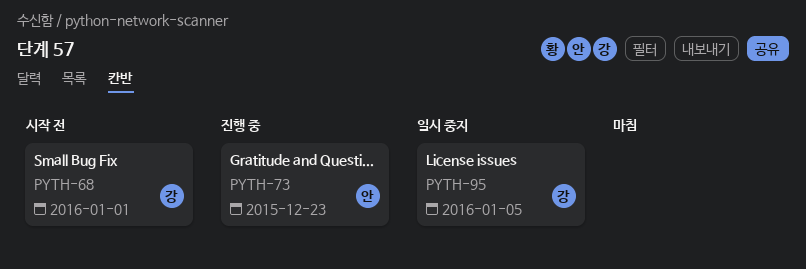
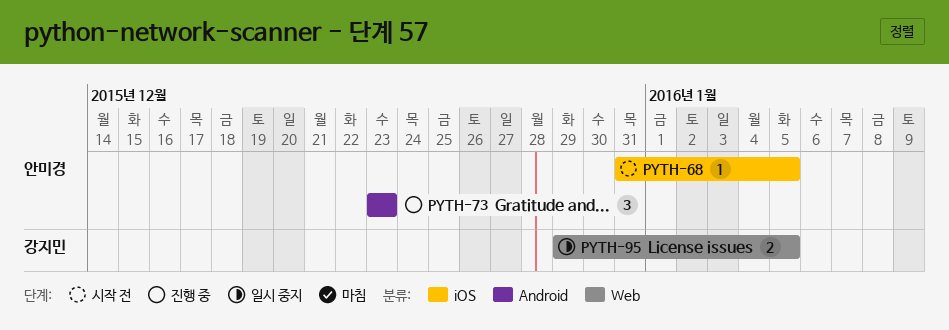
PYTH-68, owner: 강지민 -> 안미경
PYTH-68, due: Jan 1 -> Jan 5

